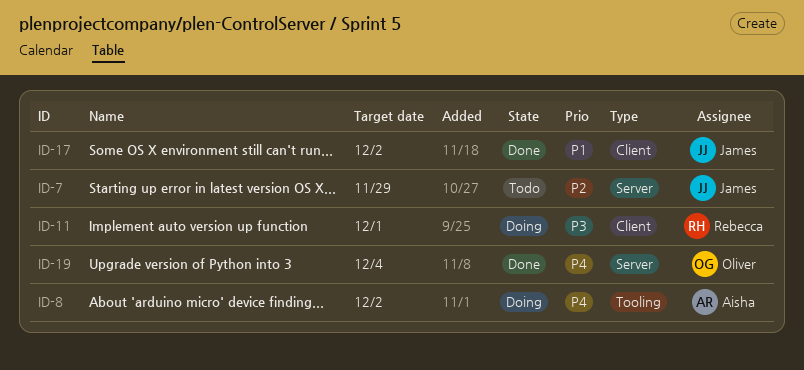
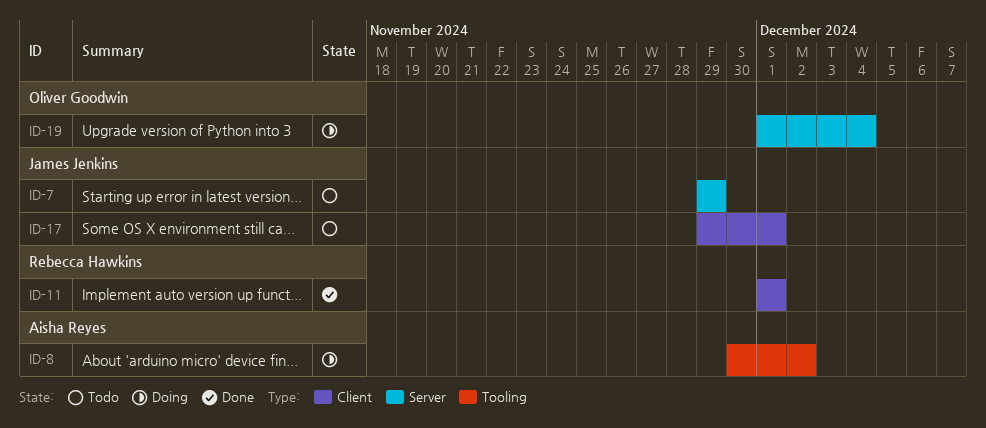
ID-11, status: Doing -> Done
ID-17, status: Done -> Todo
ID-17, due: Dec 2 -> Dec 1
ID-19, status: Done -> Doing

